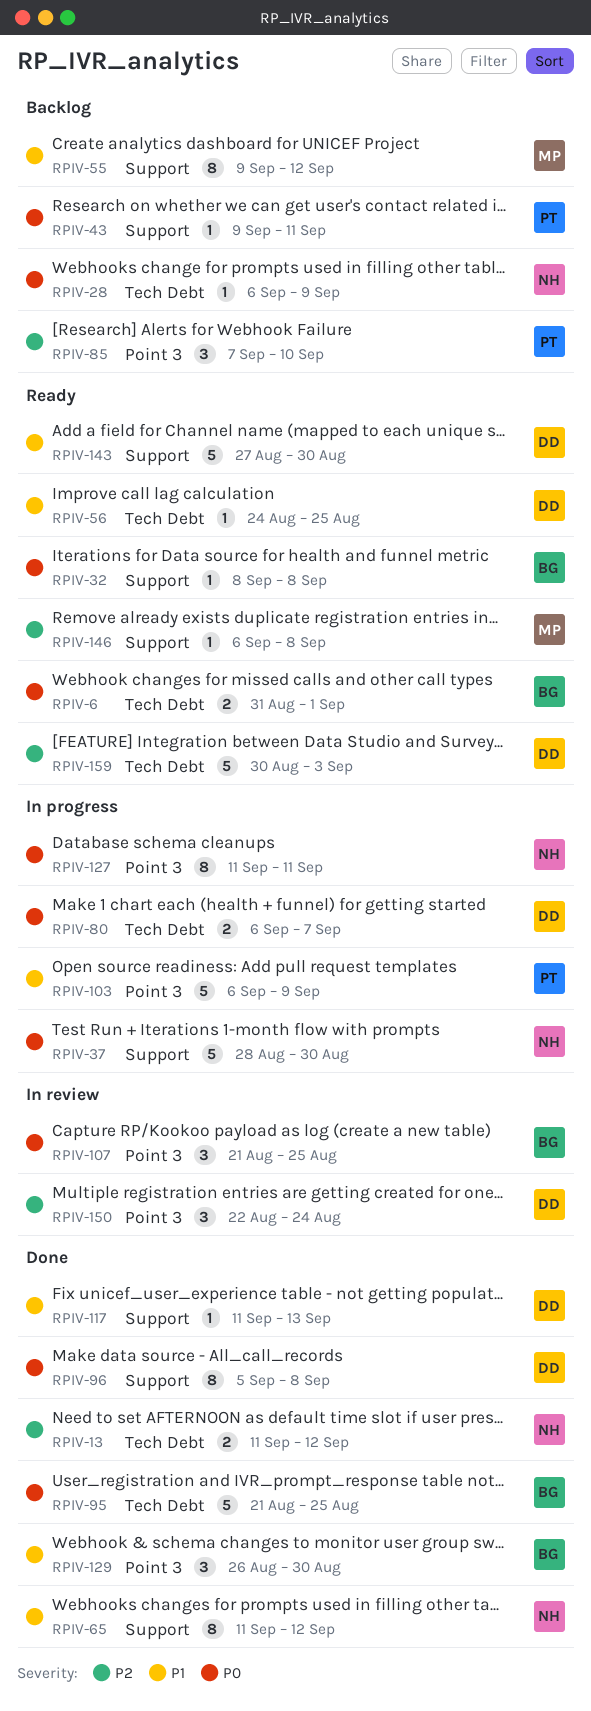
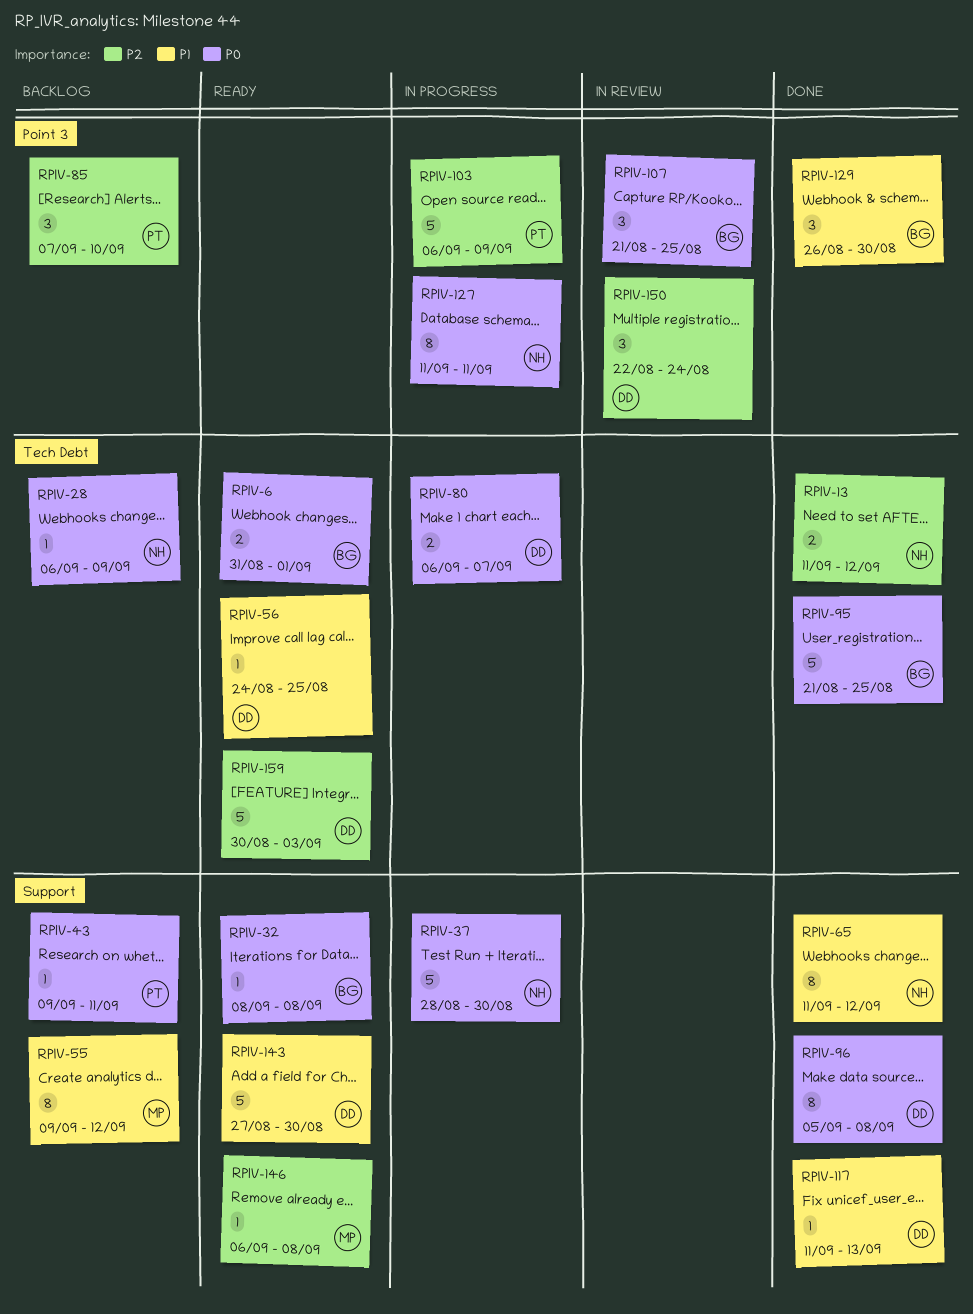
RPIV-103, priority: P1 -> P2

